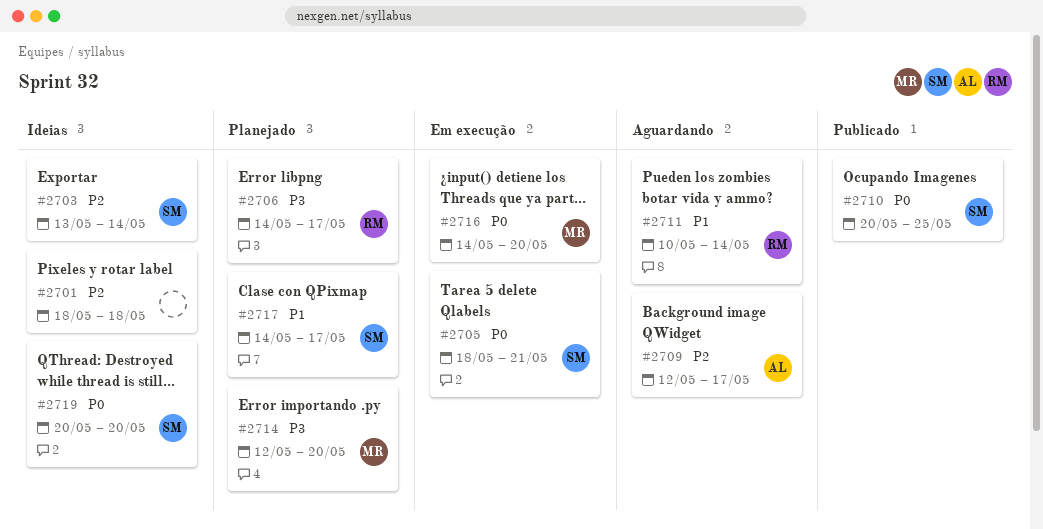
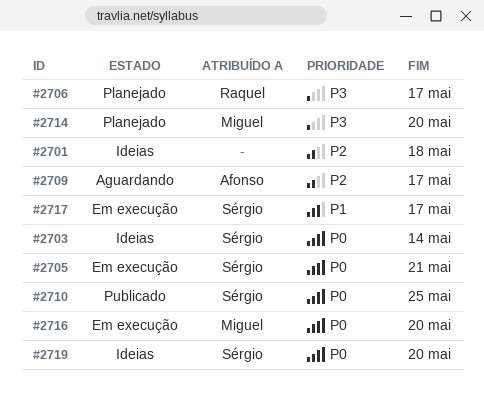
#2703, priority: P2 -> P0
#2711: present -> none
#2717, status: Planejado -> Em execução

